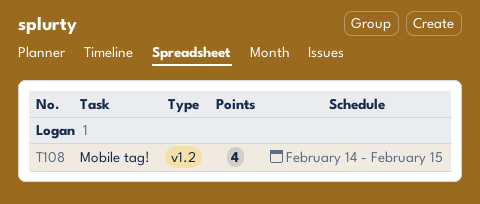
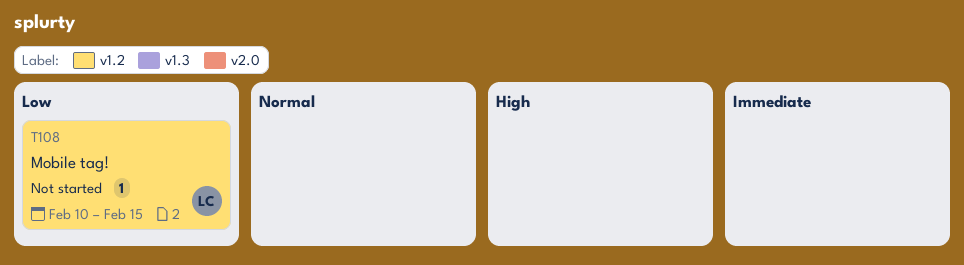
T108, estimate: 4 -> 1
T108, start: Feb 14 -> Feb 10

